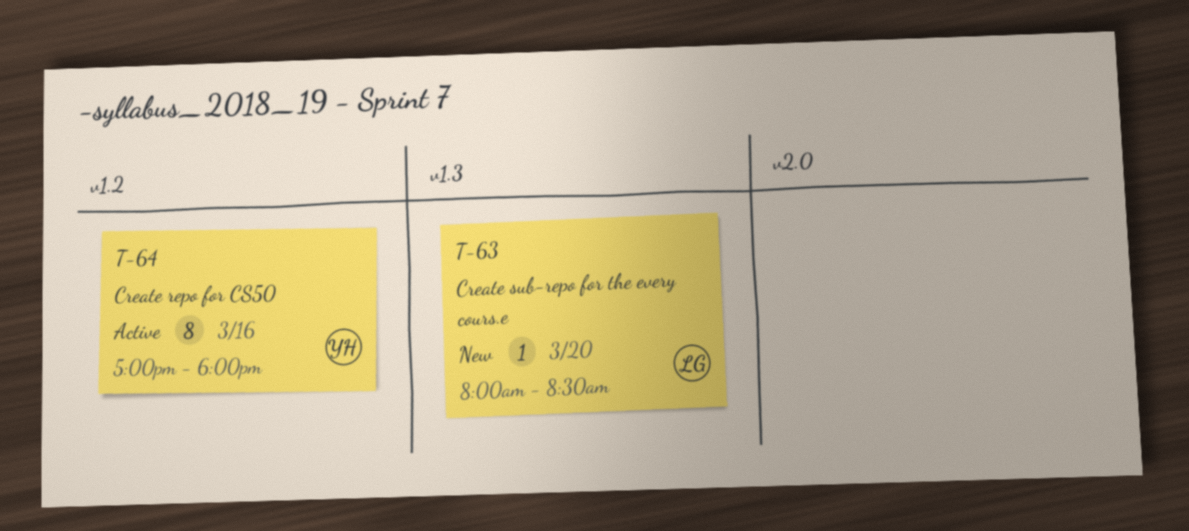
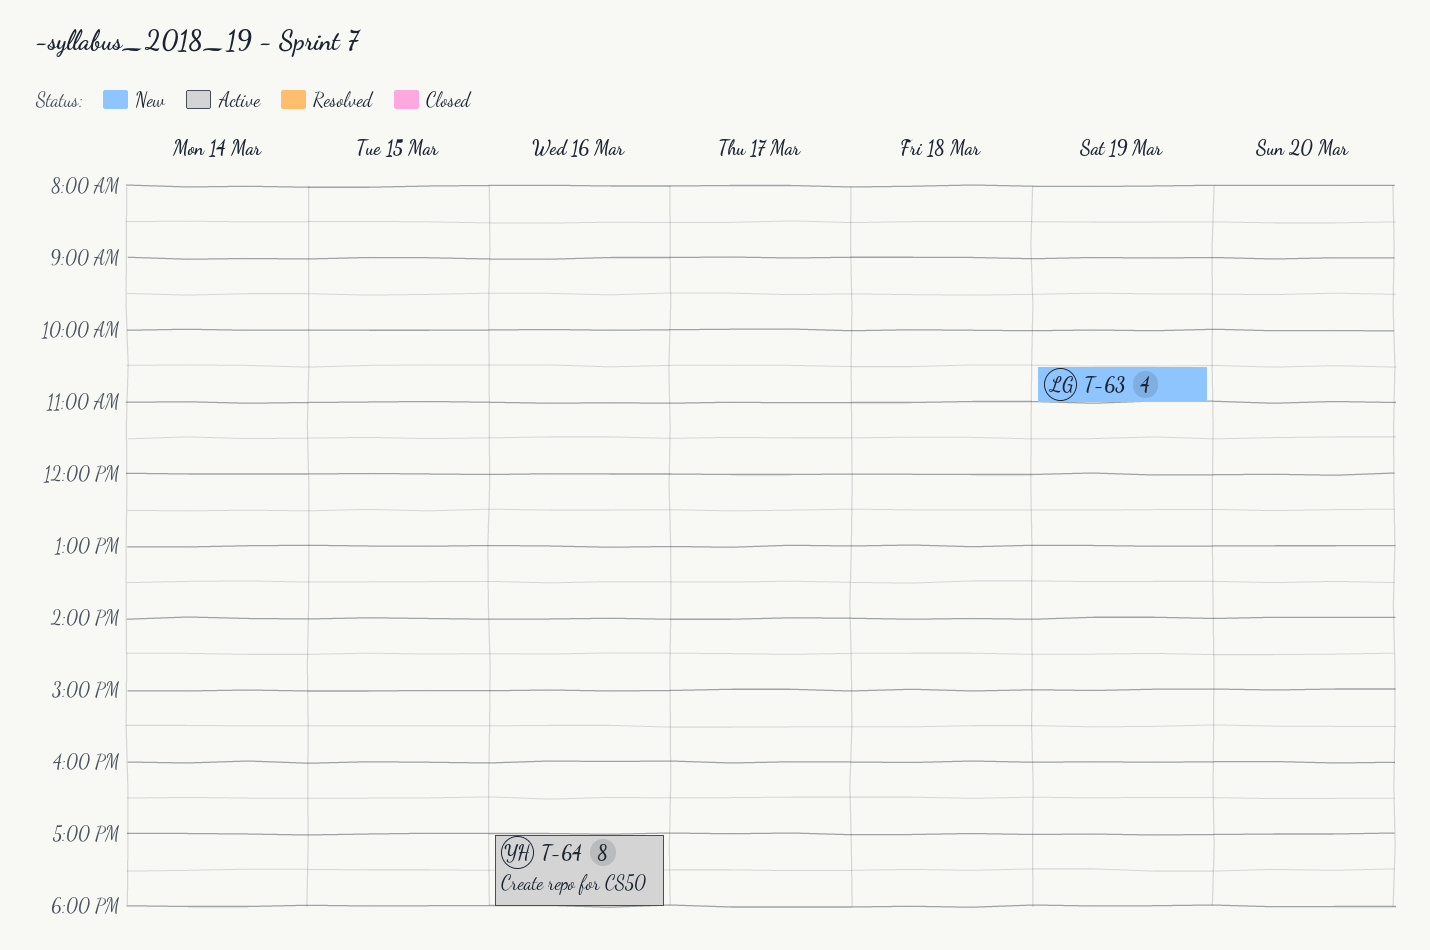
T-63, estimate: 1 -> 4
T-63, day: Mar 20 -> Mar 19
T-63, begins: 08:00 -> 10:30
T-63, ends: 08:30 -> 11:00

